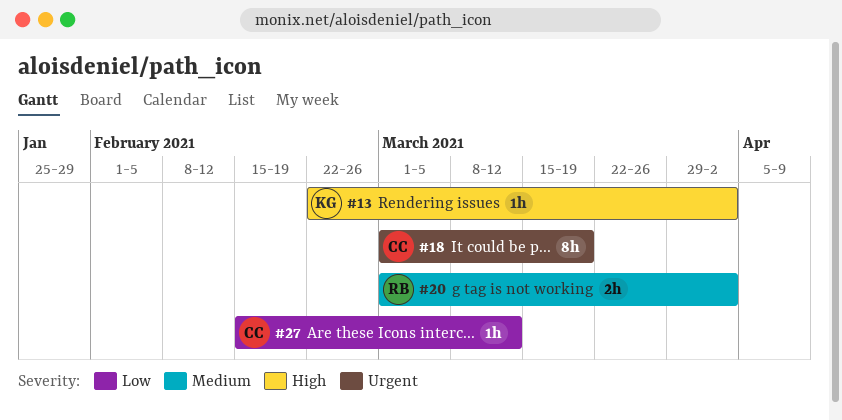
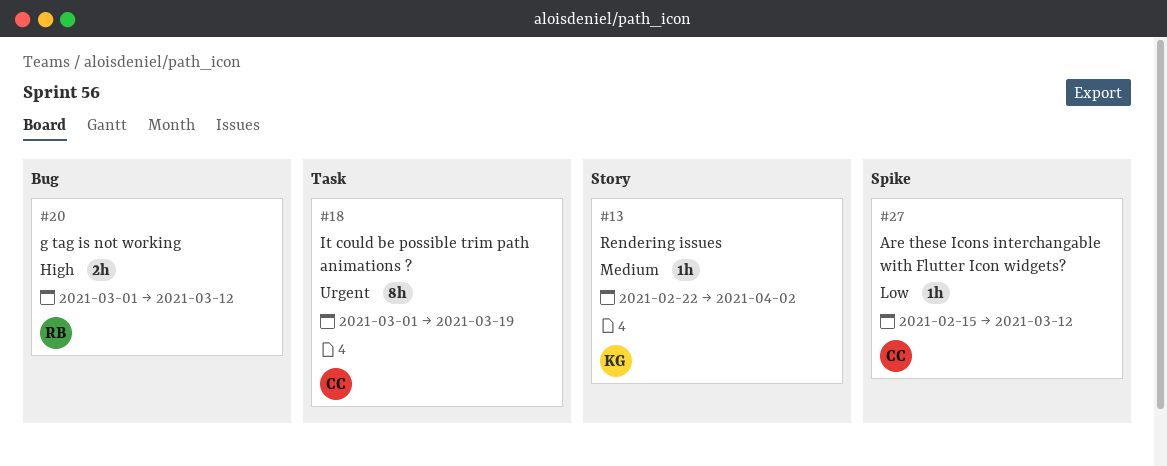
#13, priority: High -> Medium
#20, priority: Medium -> High
#20, due: Apr 2 -> Mar 12

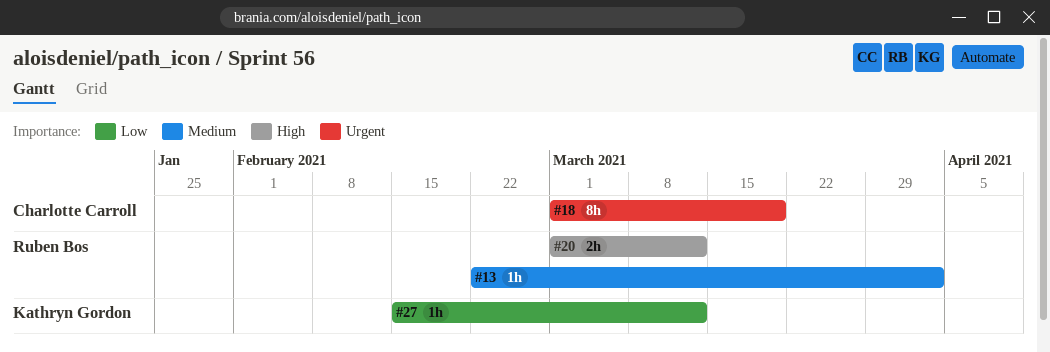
#13, owner: Kathryn Gordon -> Ruben Bos
#27, owner: Charlotte Carroll -> Kathryn Gordon

